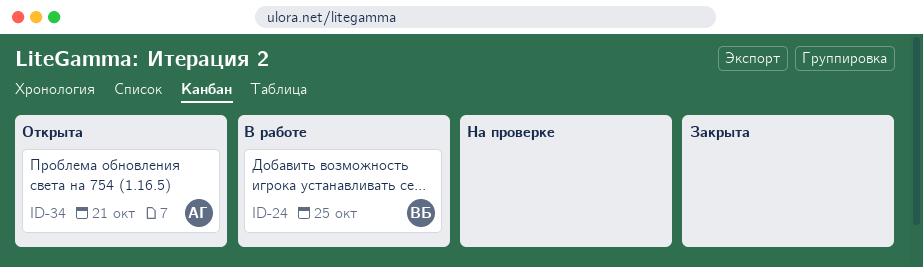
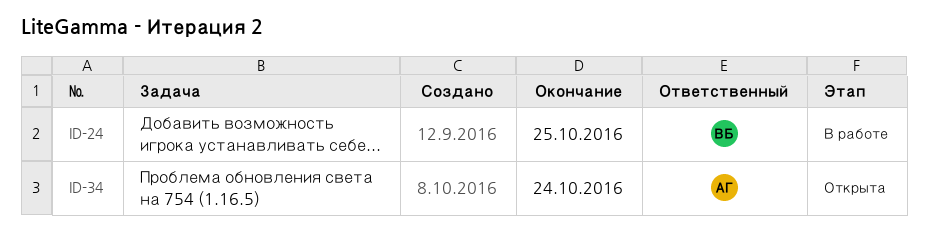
ID-34, due: Oct 21 -> Oct 24

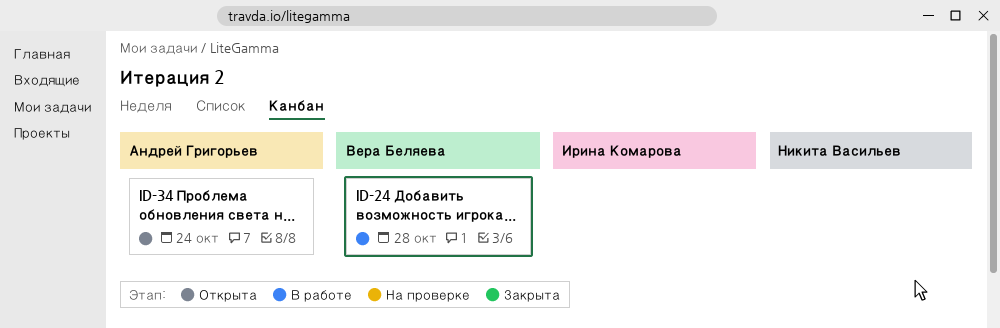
ID-24, due: Oct 25 -> Oct 28

